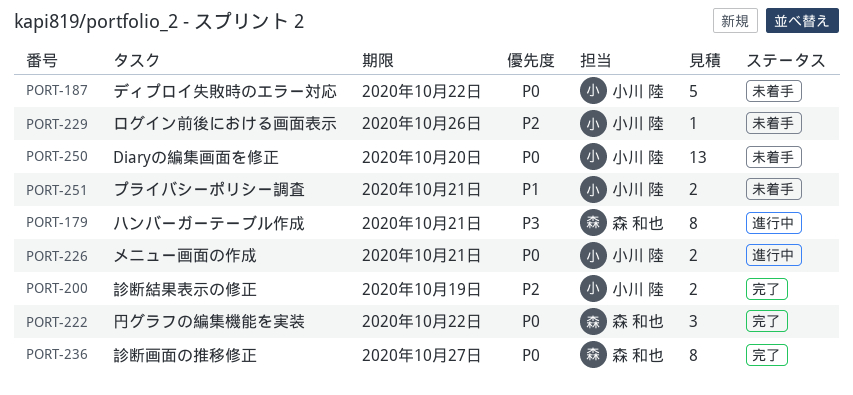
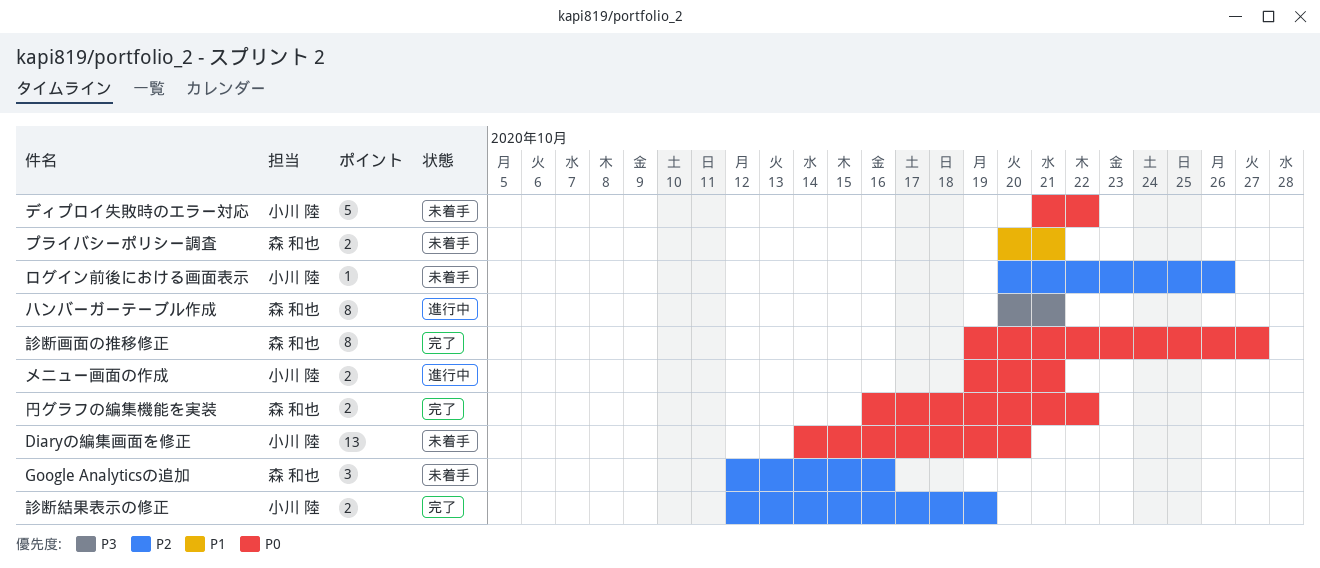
Google Analyticsの追加: none -> present
プライバシーポリシー調査, owner: 小川 陸 -> 森 和也
円グラフの編集機能を実装, estimate: 3 -> 2

